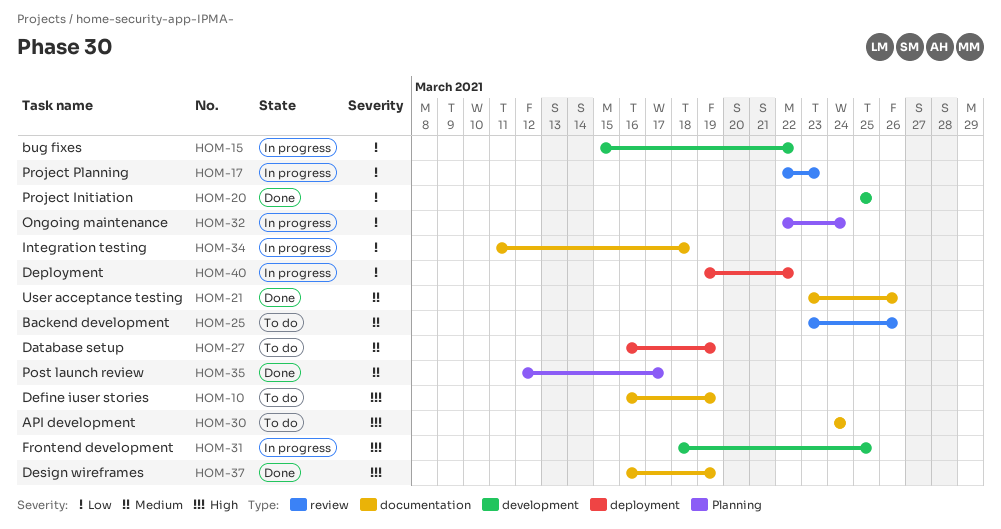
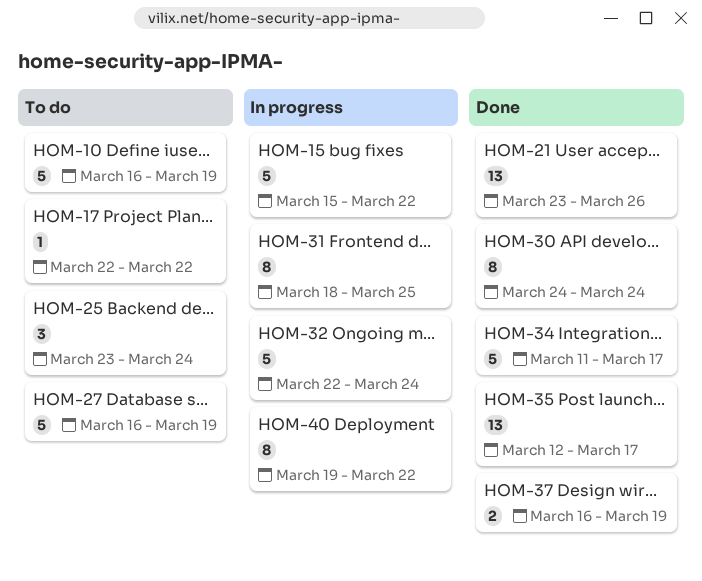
HOM-17, status: In progress -> To do
HOM-17, due: Mar 23 -> Mar 22
HOM-20: present -> none
HOM-25, due: Mar 26 -> Mar 24
HOM-30, status: To do -> Done
HOM-34, status: In progress -> Done
HOM-34, due: Mar 18 -> Mar 17

